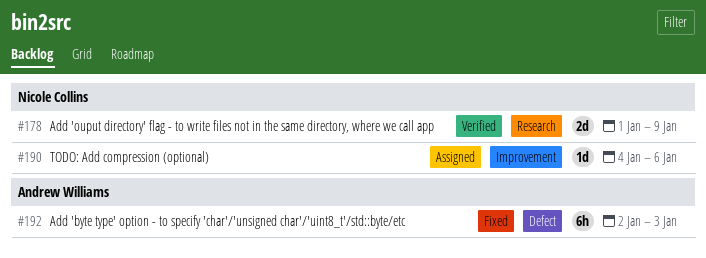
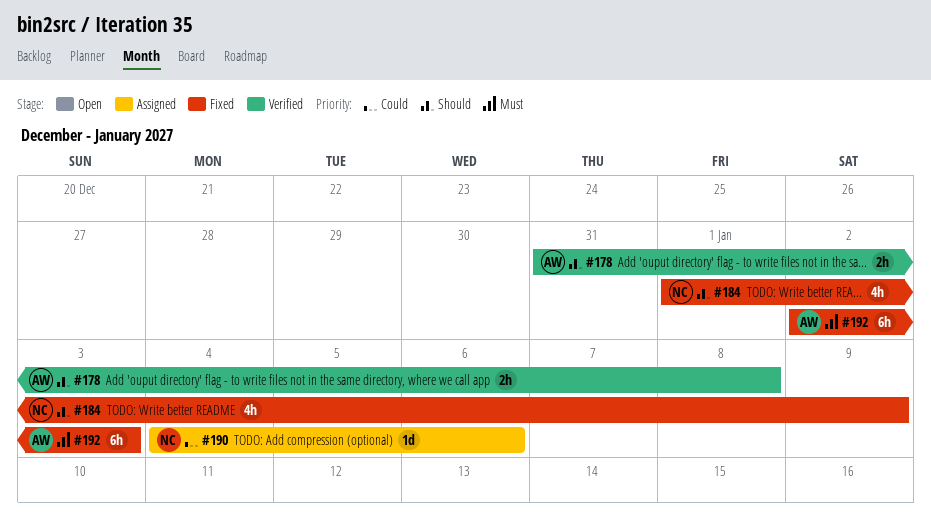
#178, owner: Nicole Collins -> Andrew Williams
#178, estimate: 2d -> 2h
#178, start: Jan 1 -> Dec 31
#178, due: Jan 9 -> Jan 8
#184: none -> present

